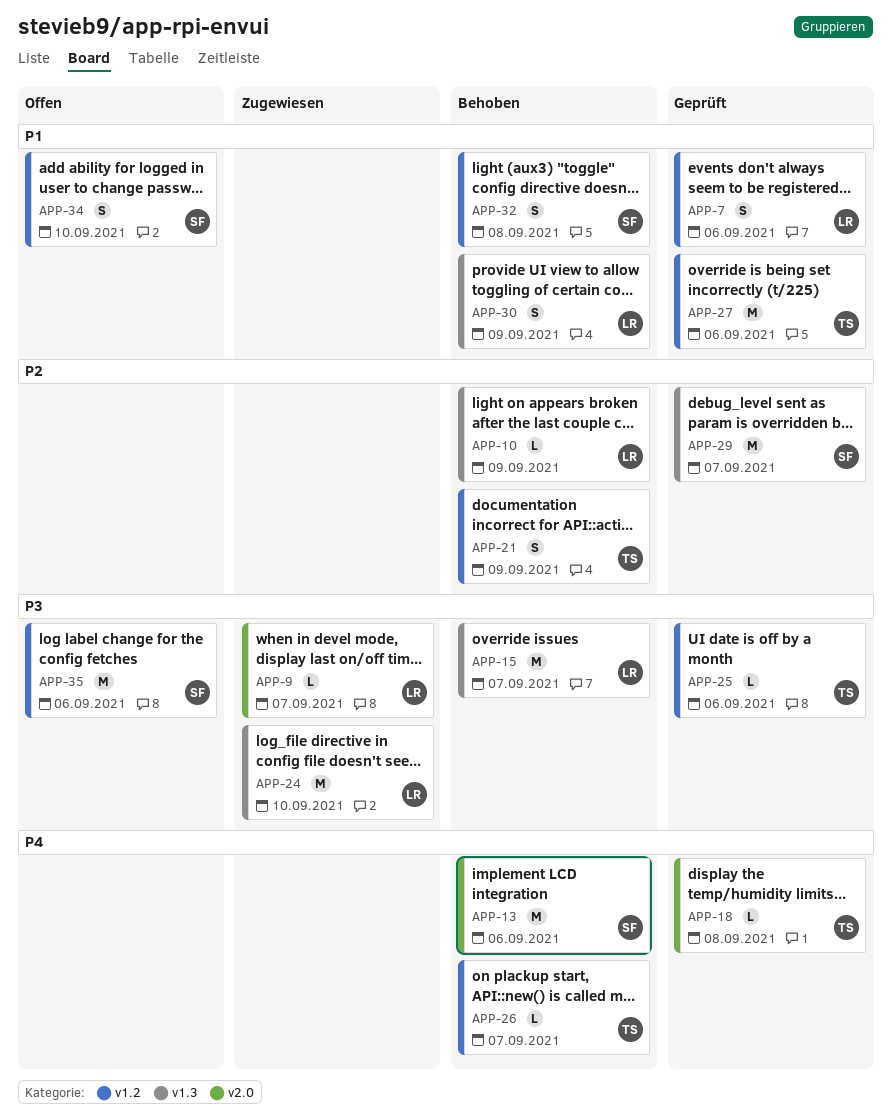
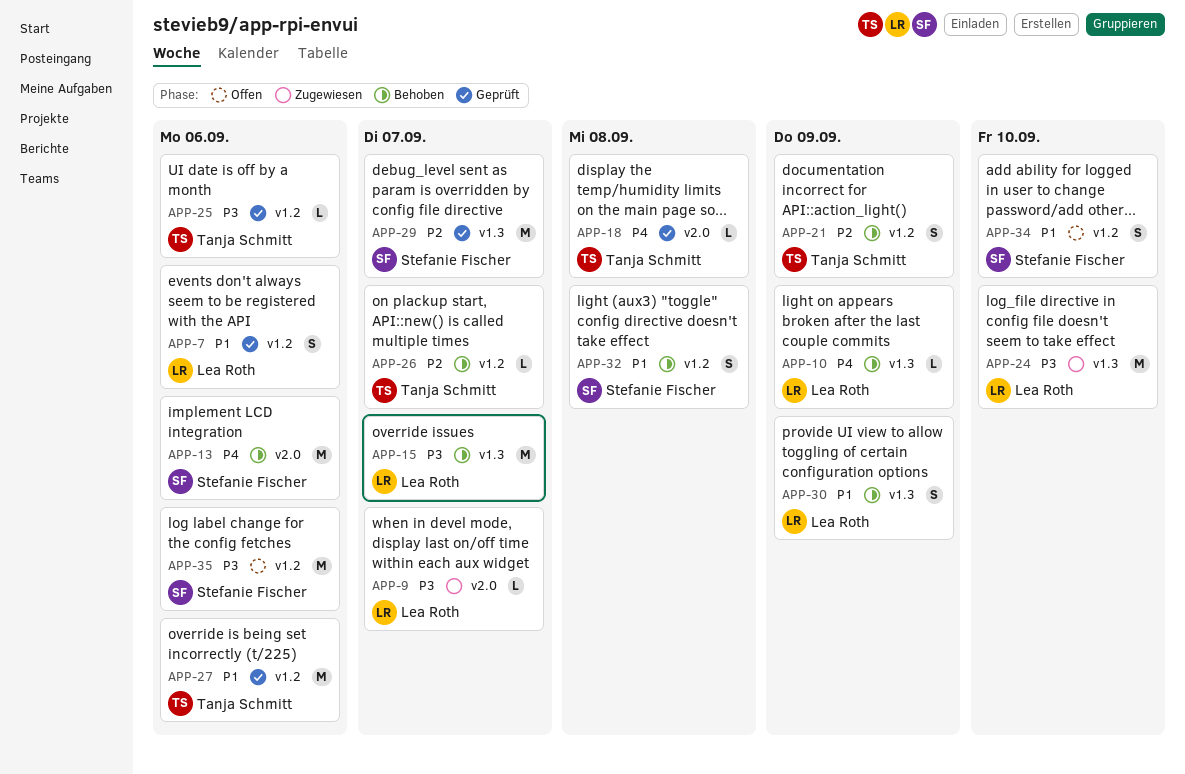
APP-10, priority: P2 -> P4
APP-26, priority: P4 -> P2

